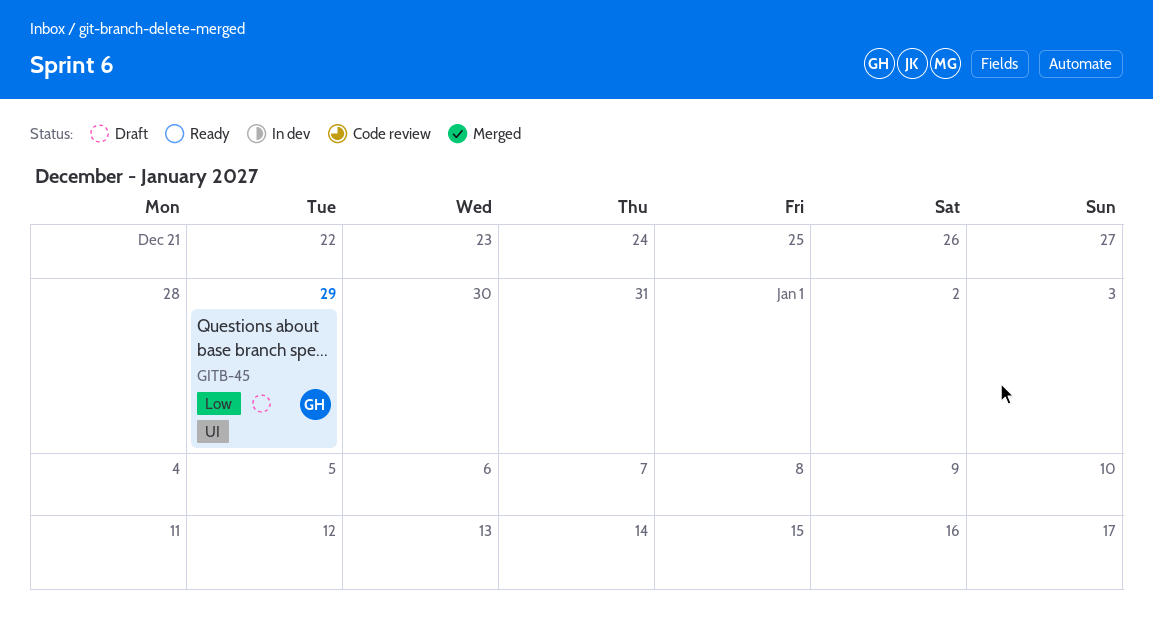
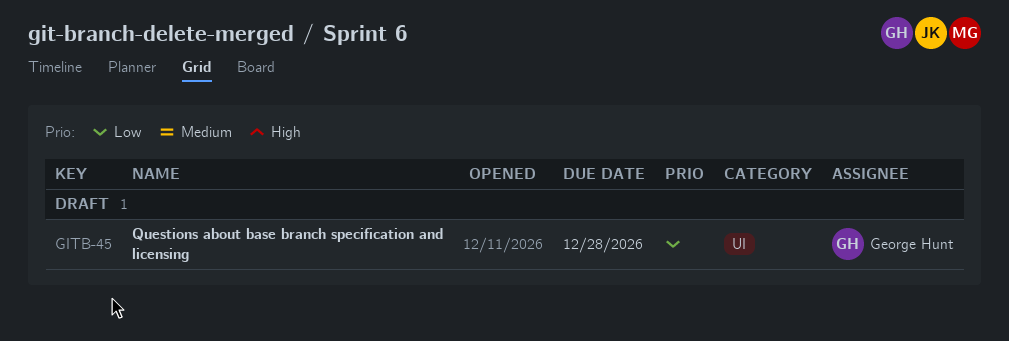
GITB-45, due: Dec 29 -> Dec 28

